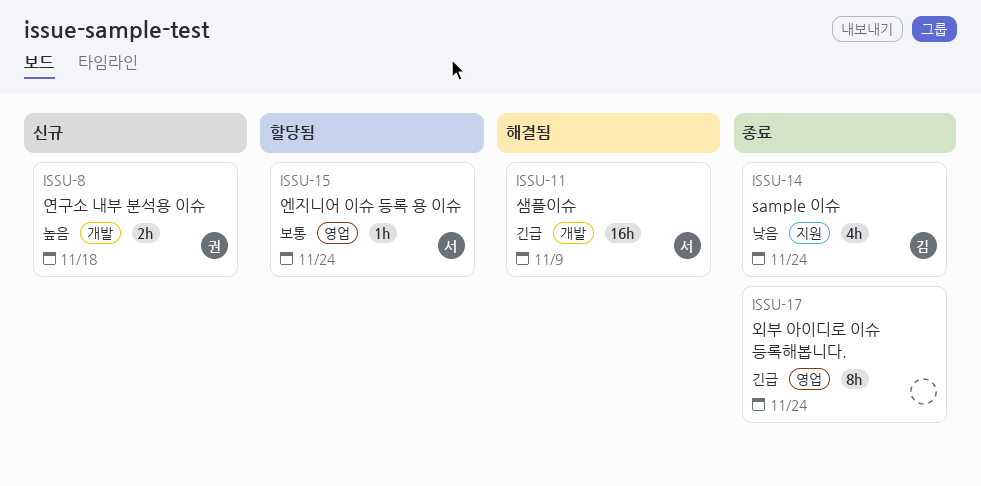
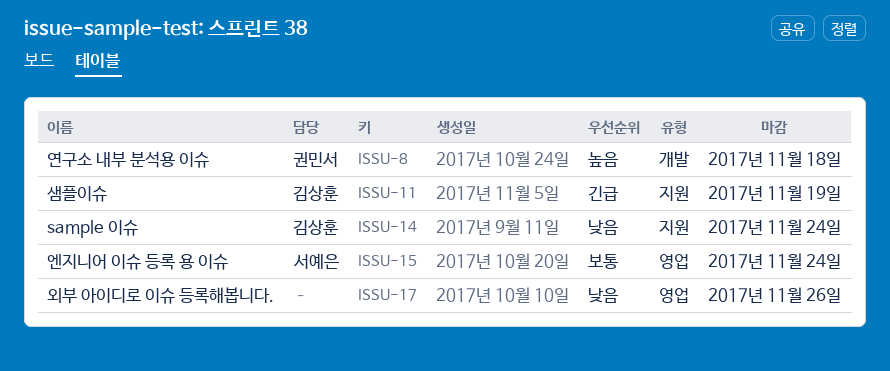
ISSU-11, owner: 서예은 -> 김상훈
ISSU-11, label: 개발 -> 지원
ISSU-11, due: Nov 9 -> Nov 19
ISSU-17, priority: 긴급 -> 낮음
ISSU-17, due: Nov 24 -> Nov 26

